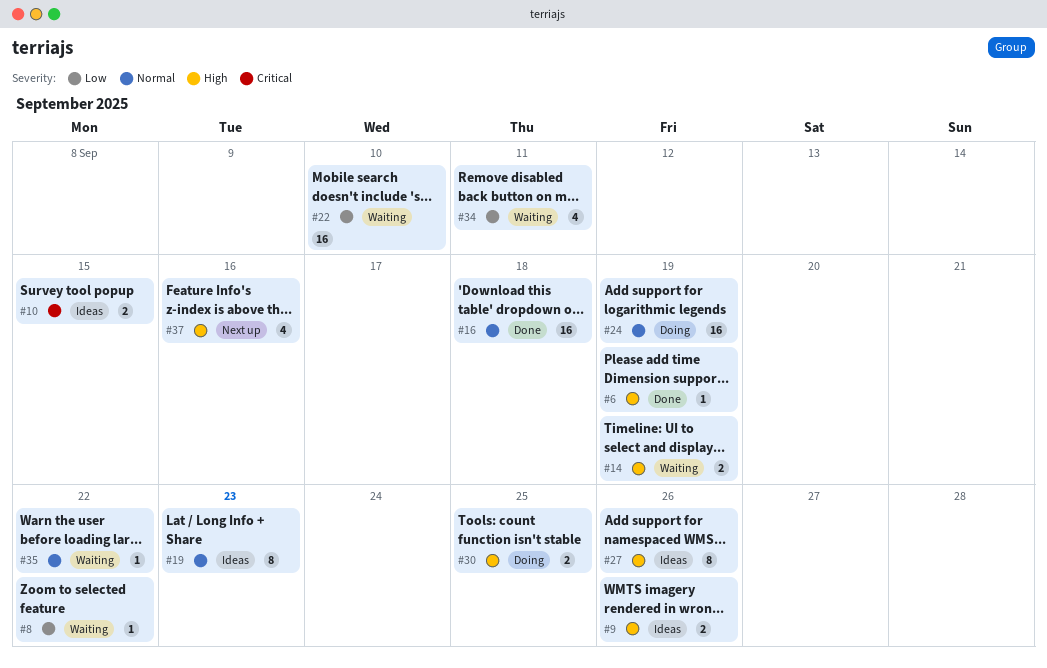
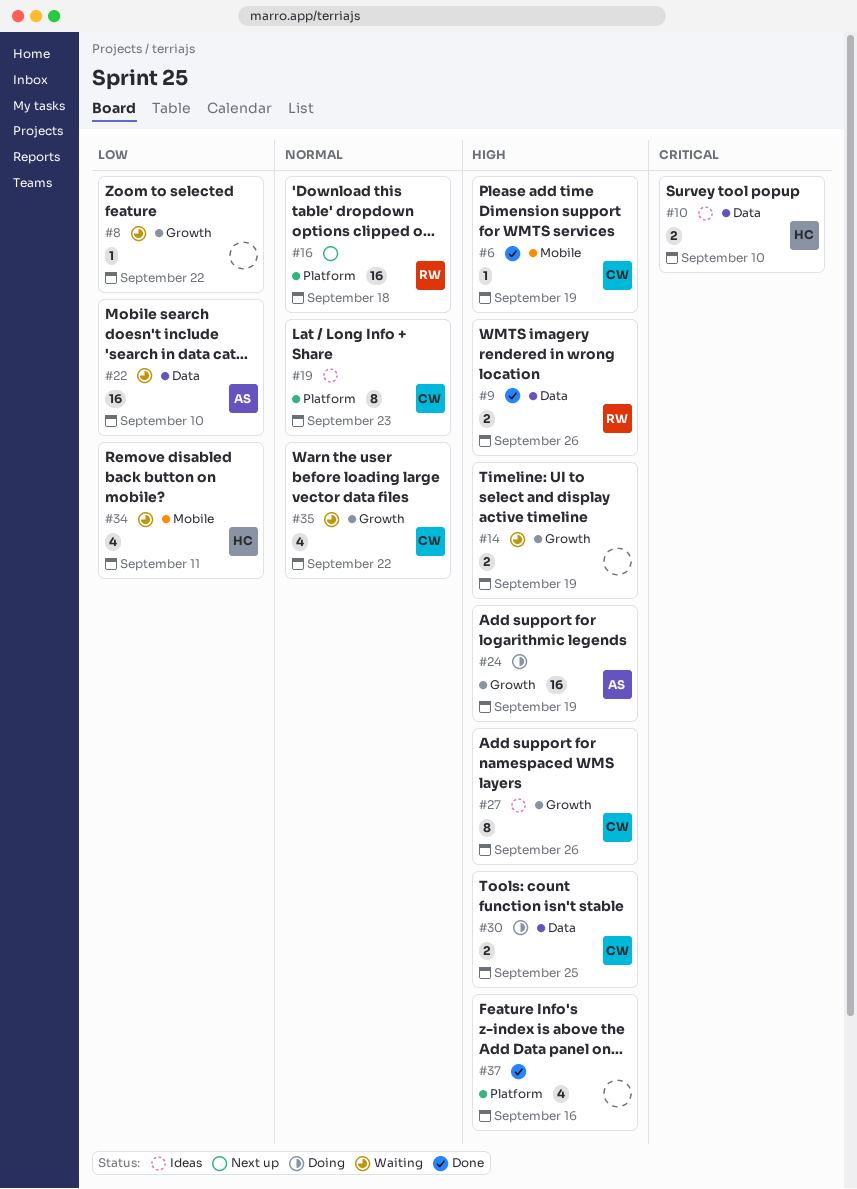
#9, status: Ideas -> Done
#10, due: Sep 15 -> Sep 10
#16, status: Done -> Next up
#24, priority: Normal -> High
#35, estimate: 1 -> 4
#37, status: Next up -> Done

